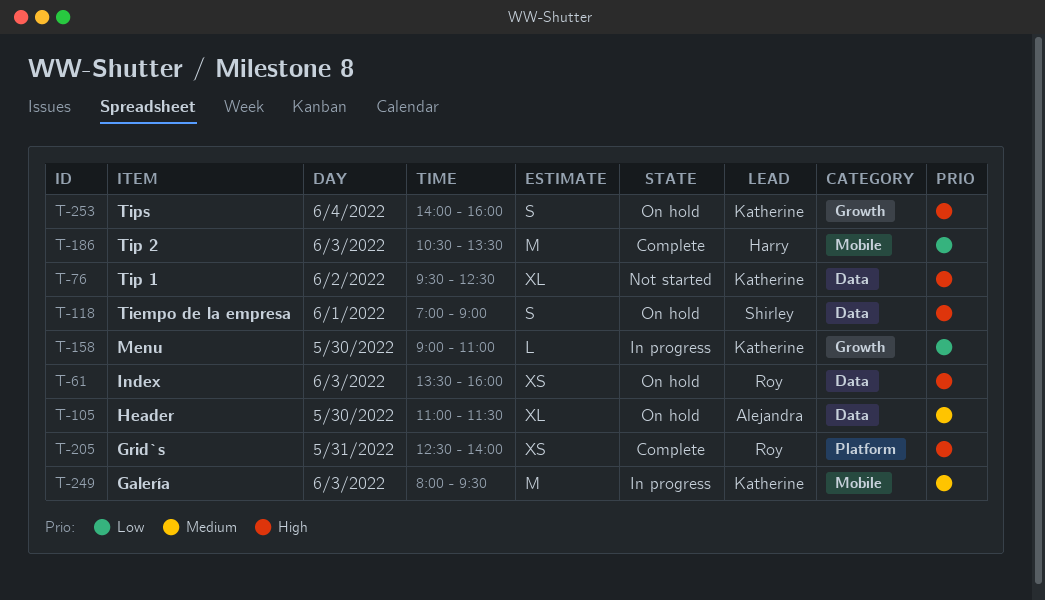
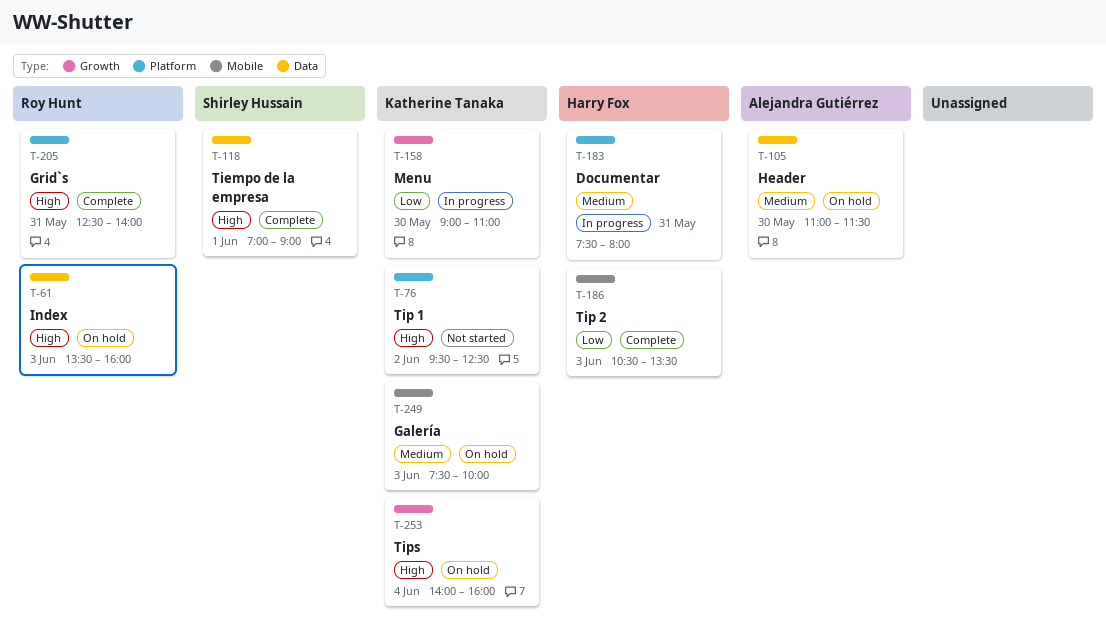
T-76, label: Data -> Platform
T-118, status: On hold -> Complete
T-183: none -> present
T-249, status: In progress -> On hold
T-249, begins: 08:00 -> 07:30
T-249, ends: 09:30 -> 10:00

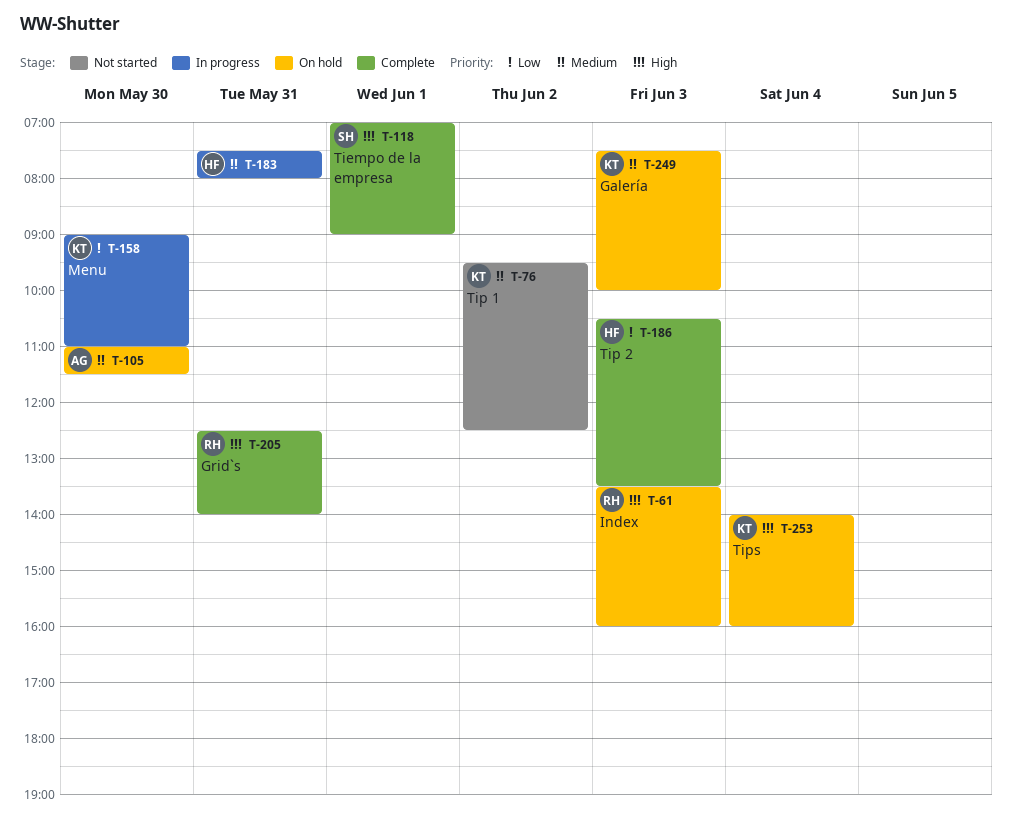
T-76, priority: High -> Medium

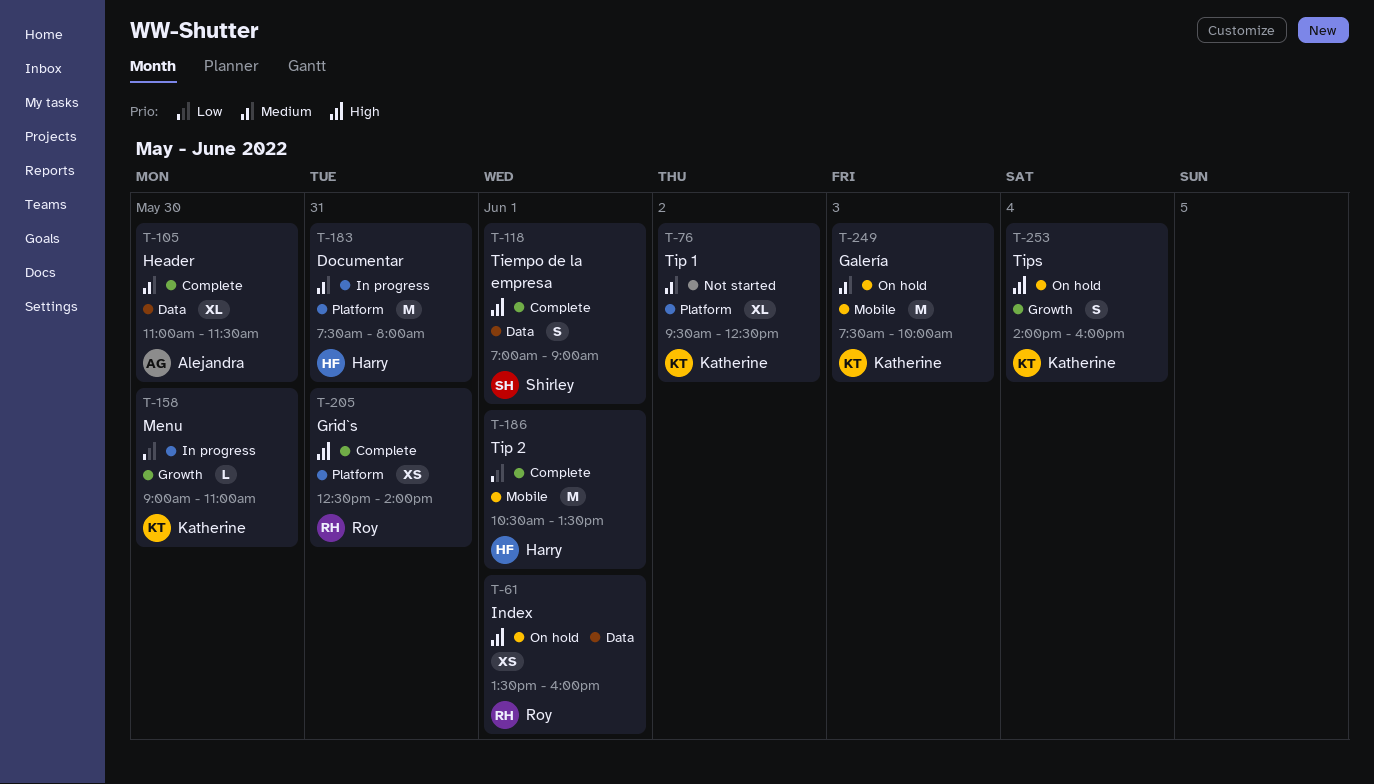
T-61, day: Jun 3 -> Jun 1
T-105, status: On hold -> Complete
T-186, day: Jun 3 -> Jun 1

